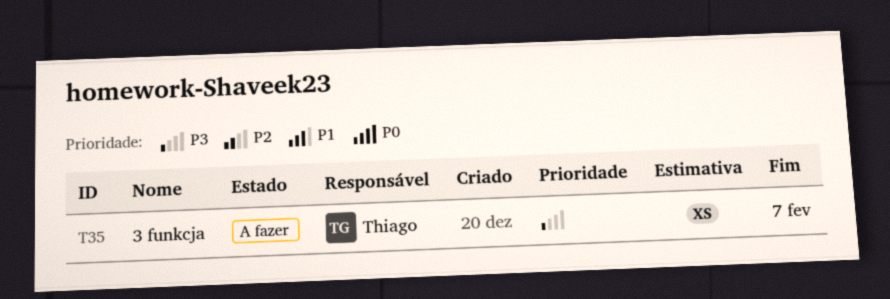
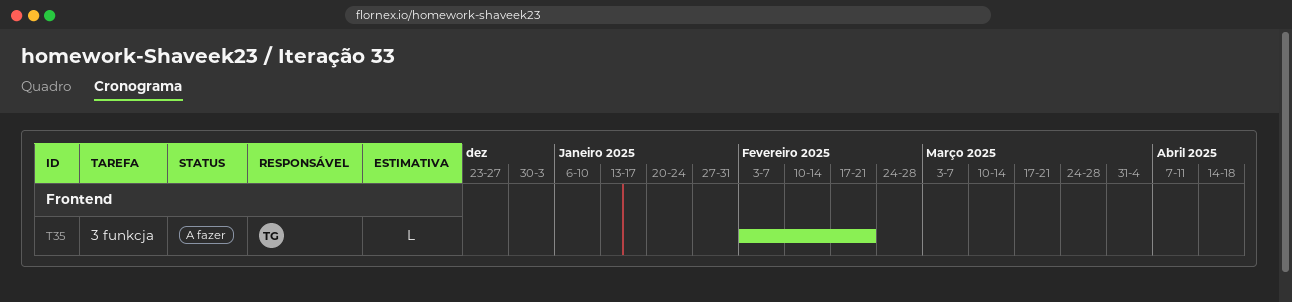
T35, estimate: XS -> L
T35, due: Feb 7 -> Feb 21

